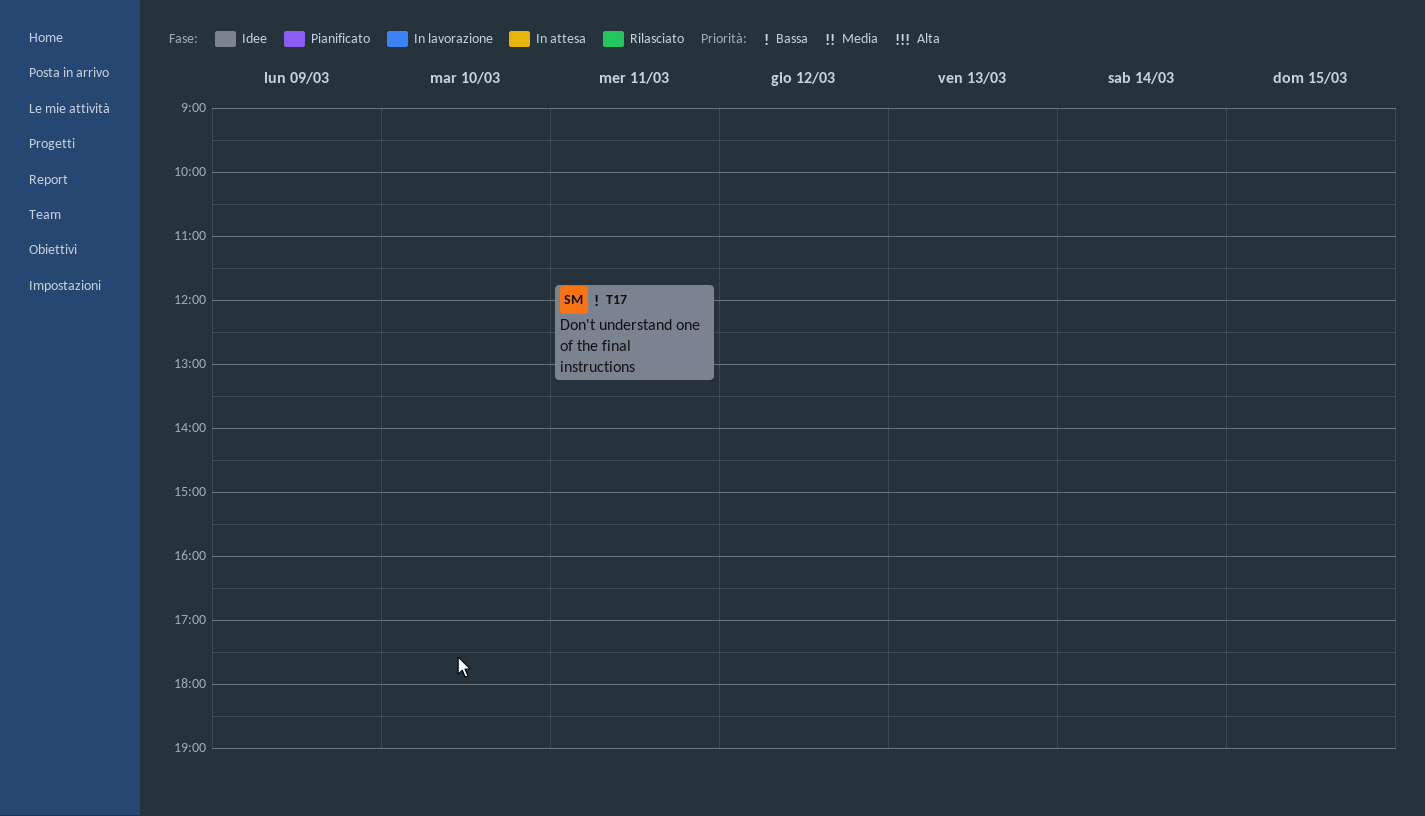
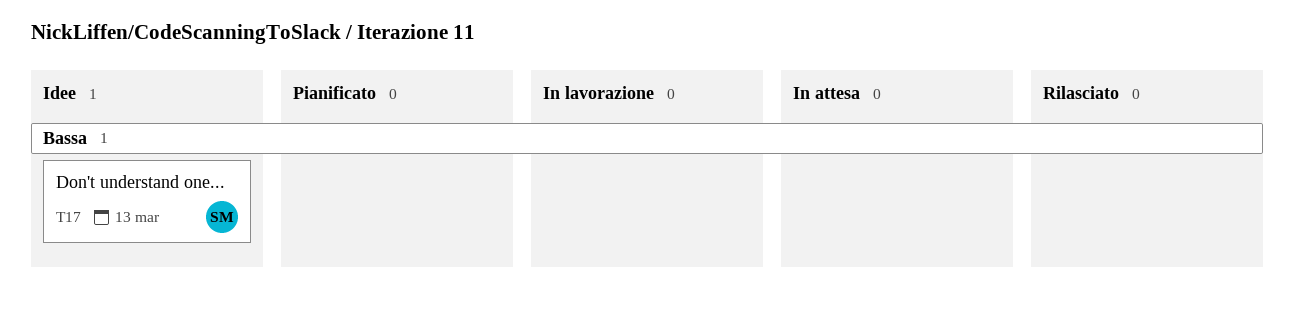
T17, day: Mar 11 -> Mar 13

